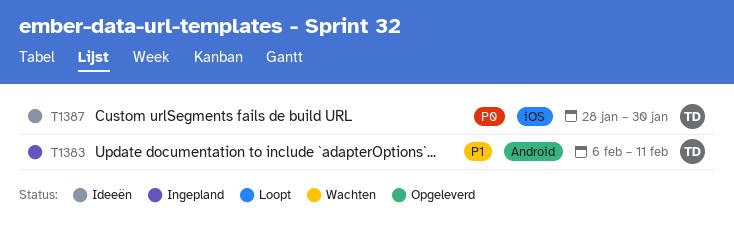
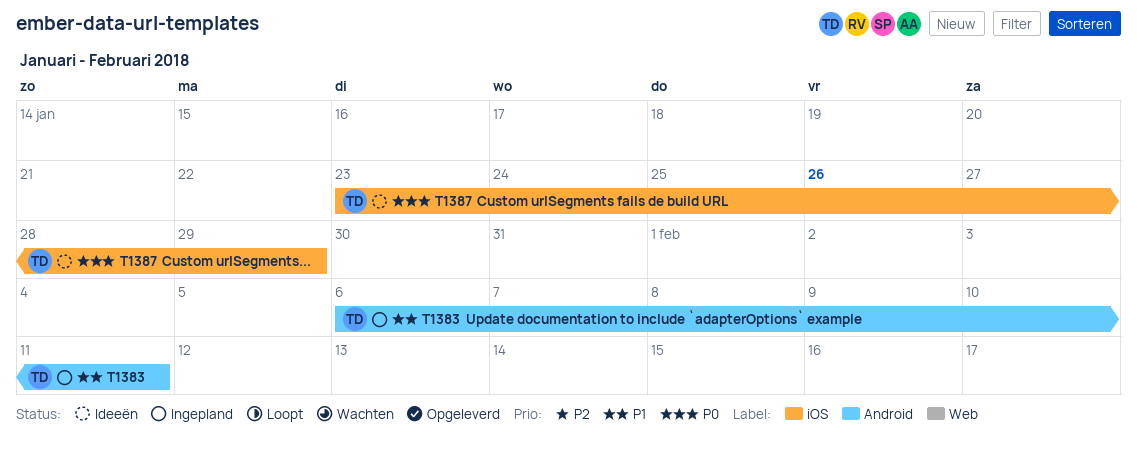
T1387, start: Jan 28 -> Jan 23
T1387, due: Jan 30 -> Jan 29

